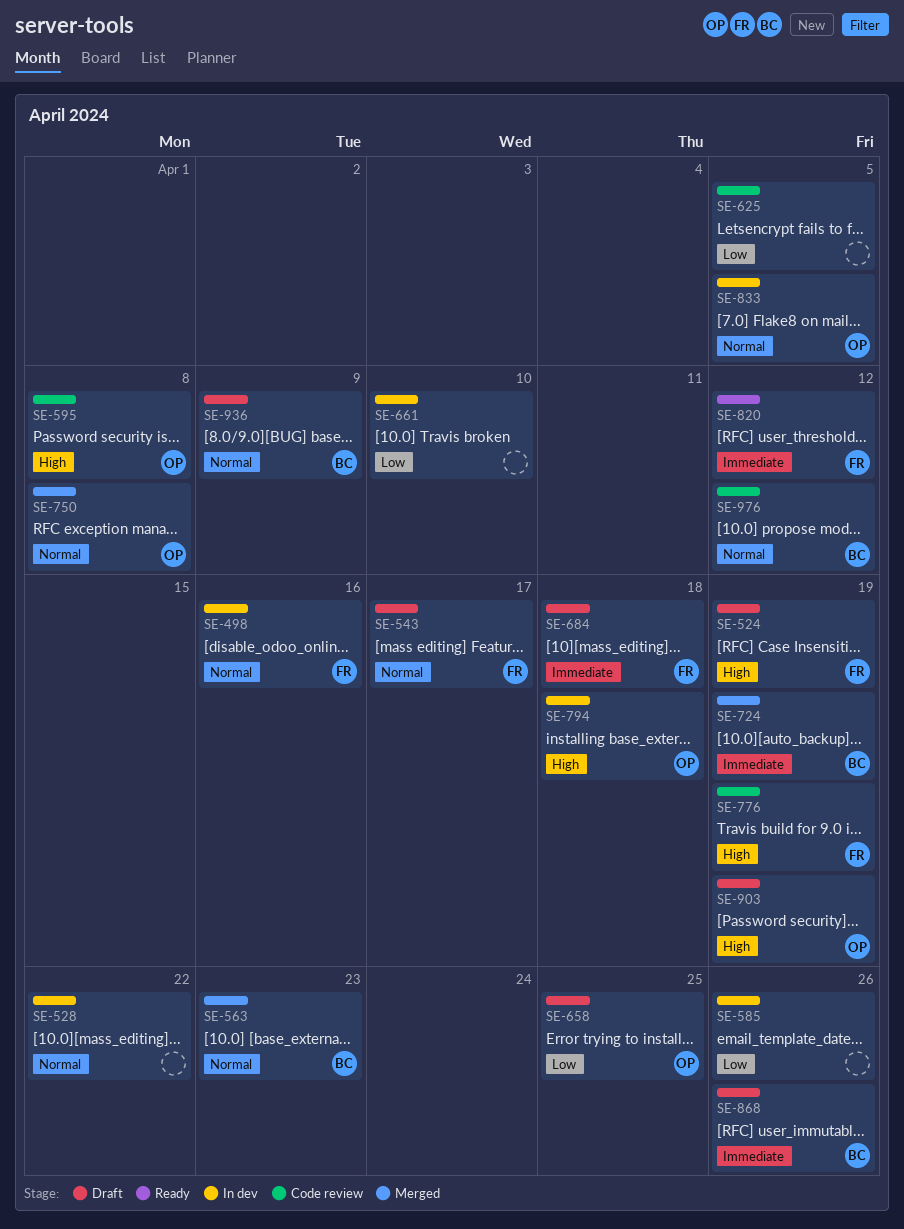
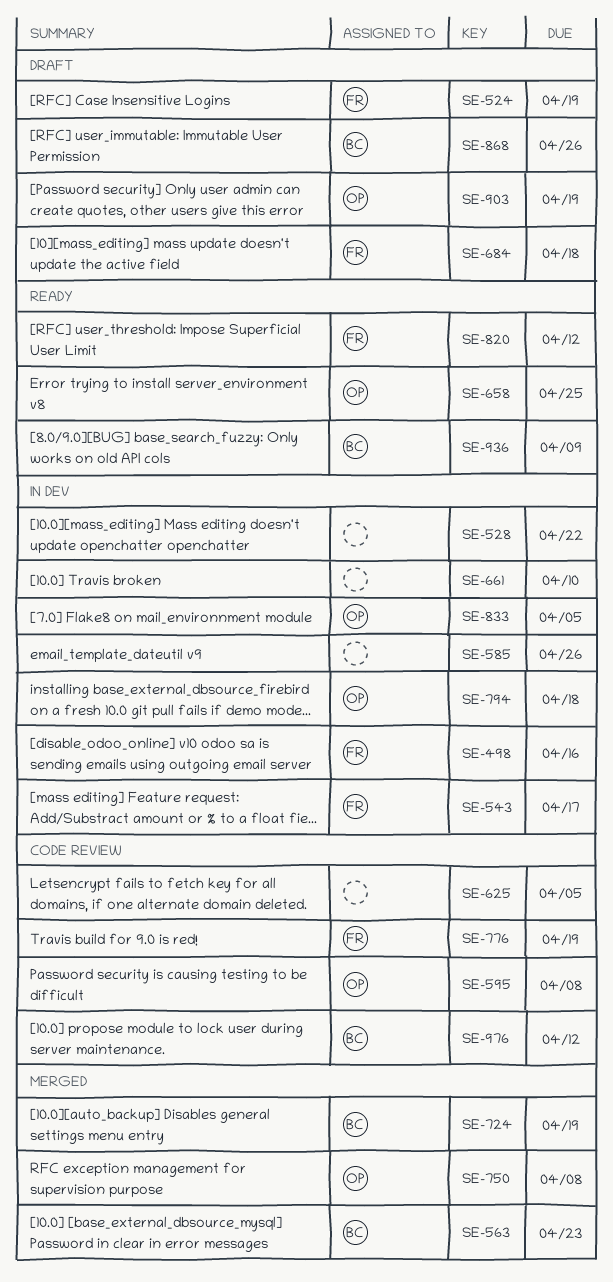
SE-543, status: Draft -> In dev
SE-658, status: Draft -> Ready
SE-936, status: Draft -> Ready

